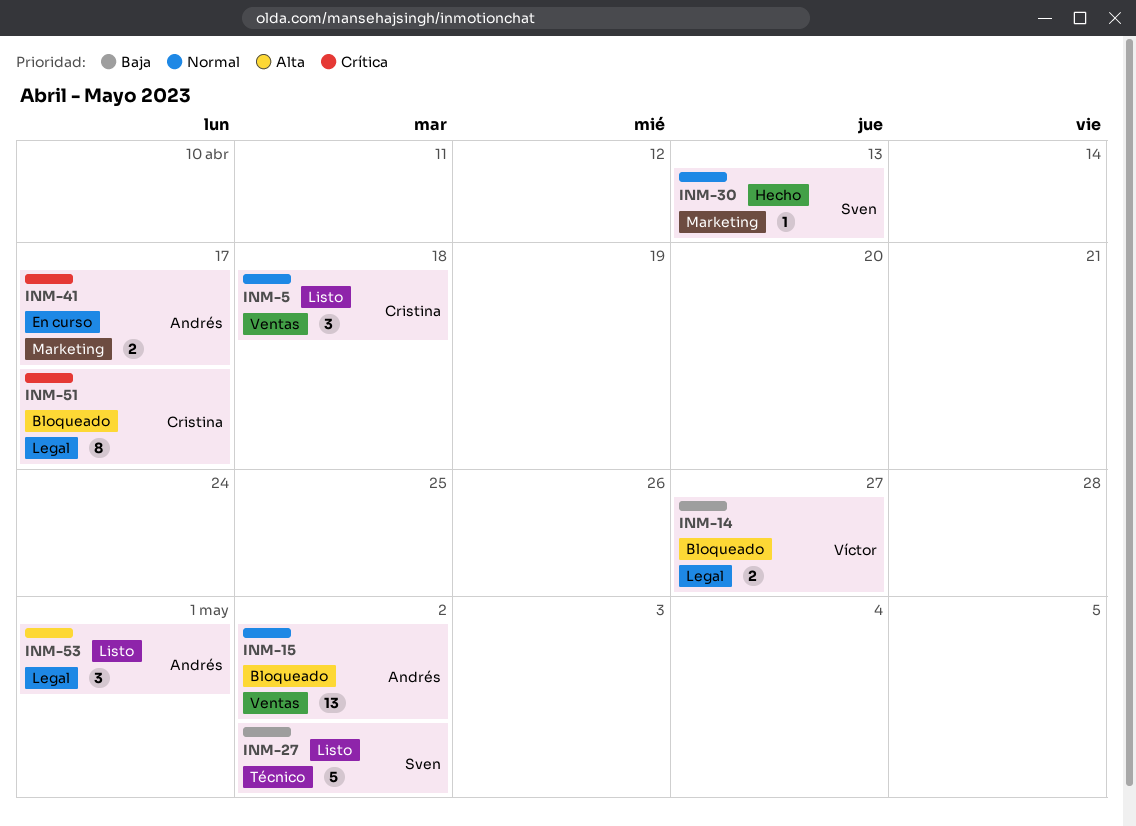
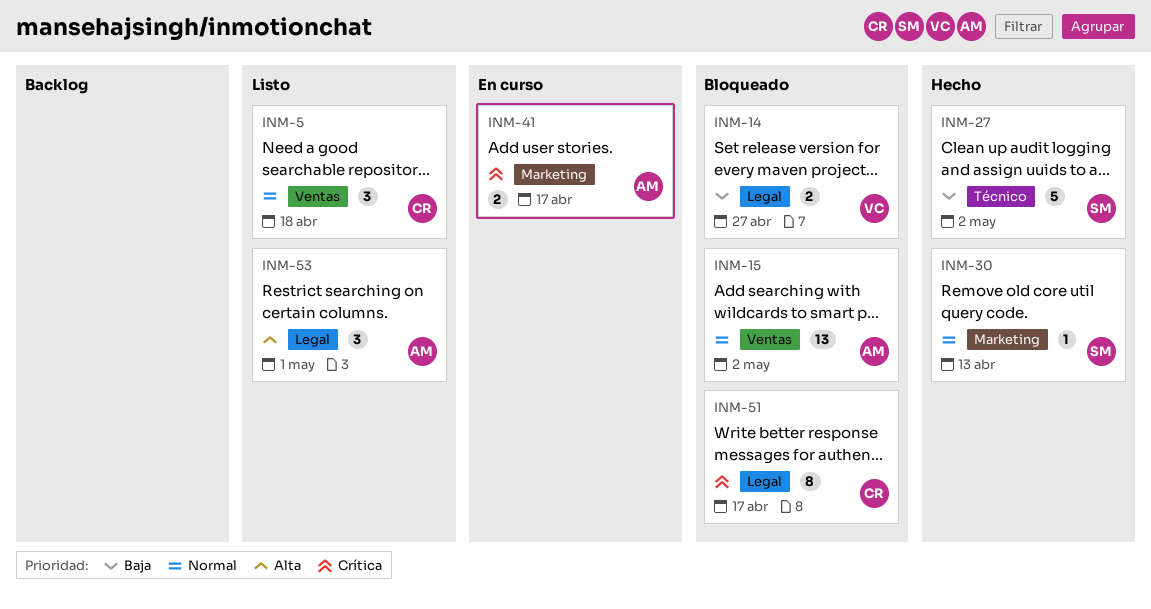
INM-27, status: Listo -> Hecho

